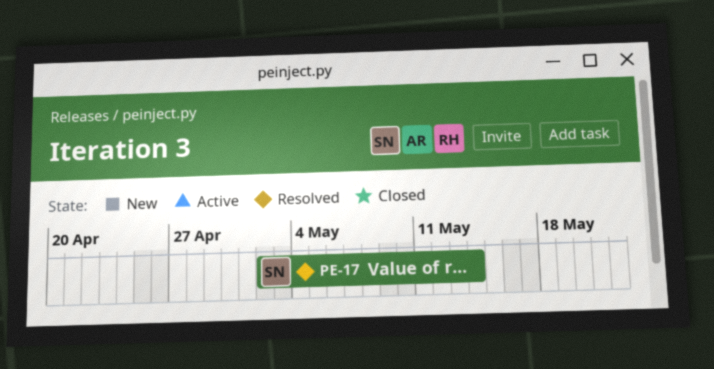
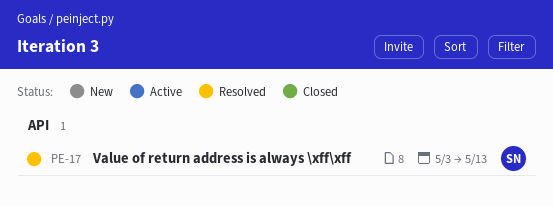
PE-17, start: May 2 -> May 3
PE-17, due: May 14 -> May 13

